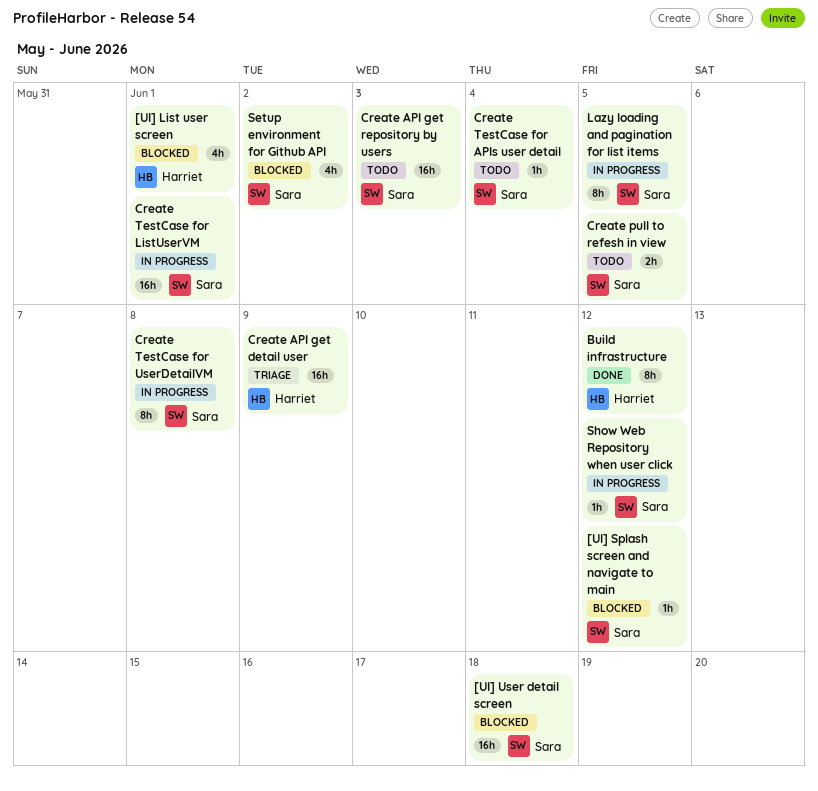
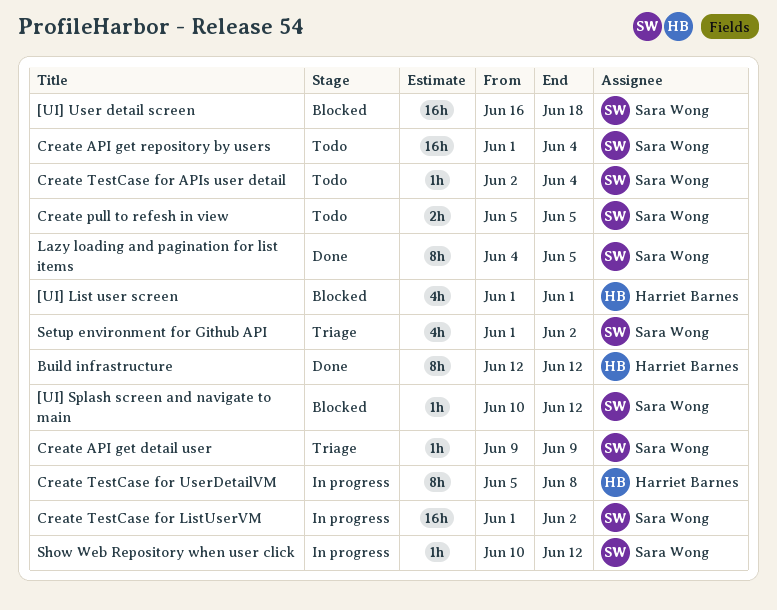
Create API get detail user, owner: Harriet Barnes -> Sara Wong
Create API get detail user, estimate: 16h -> 1h
Create API get repository by users, due: Jun 3 -> Jun 4
Create TestCase for ListUserVM, due: Jun 1 -> Jun 2
Create TestCase for UserDetailVM, owner: Sara Wong -> Harriet Barnes
Lazy loading and pagination for list items, status: In progress -> Done
Setup environment for Github API, status: Blocked -> Triage

